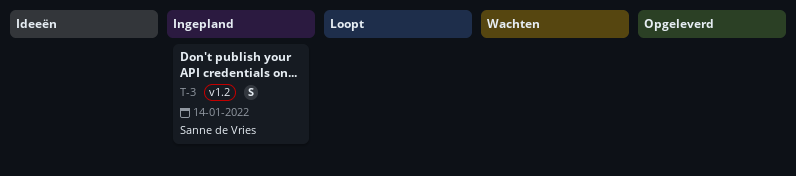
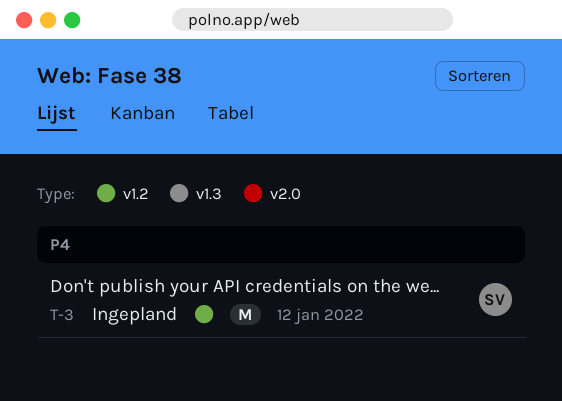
T-3, estimate: S -> M
T-3, due: Jan 14 -> Jan 12

